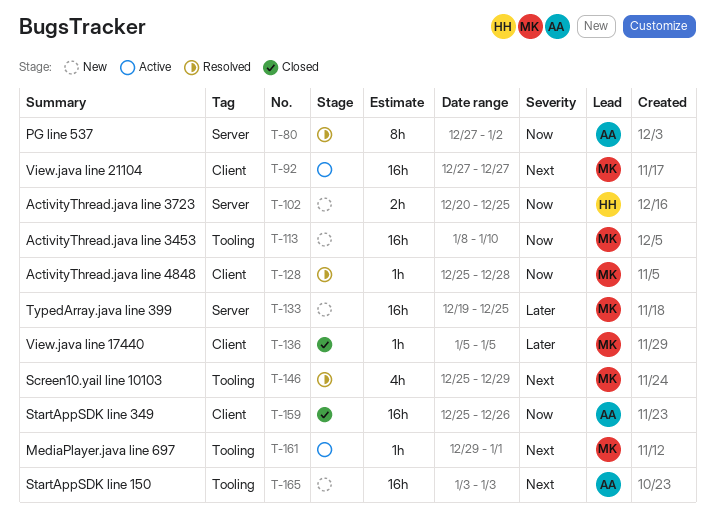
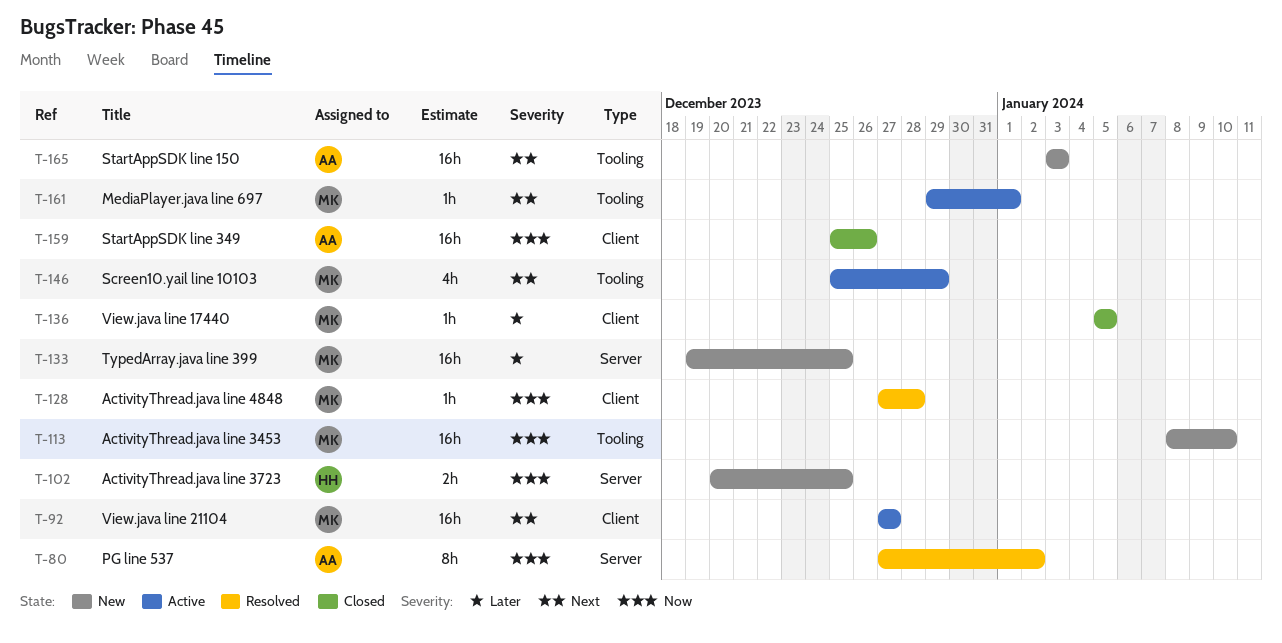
T-128, start: Dec 25 -> Dec 27
T-146, status: Resolved -> Active

